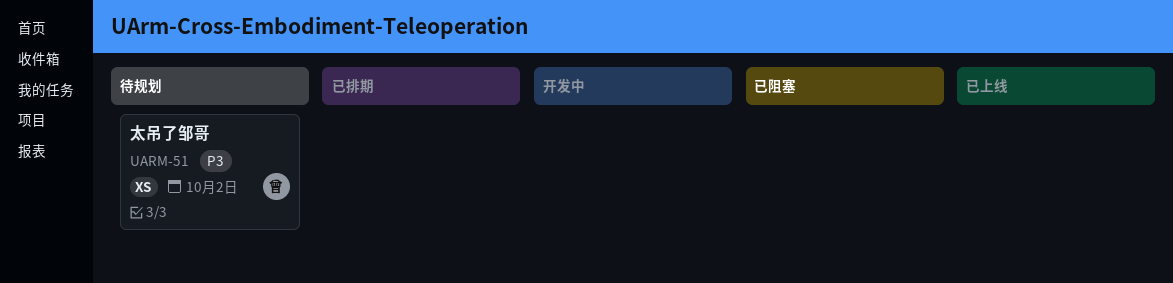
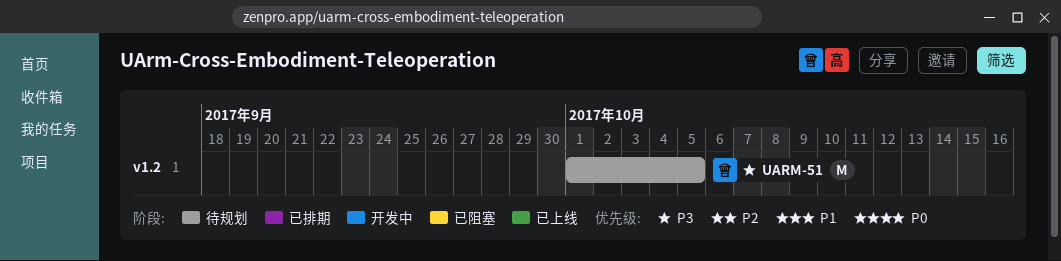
UARM-51, estimate: XS -> M
UARM-51, due: Oct 2 -> Oct 5

